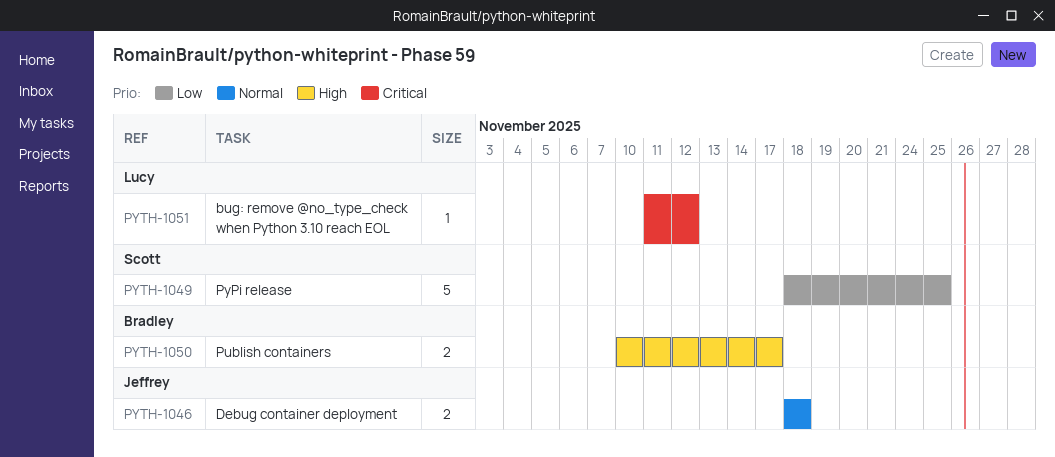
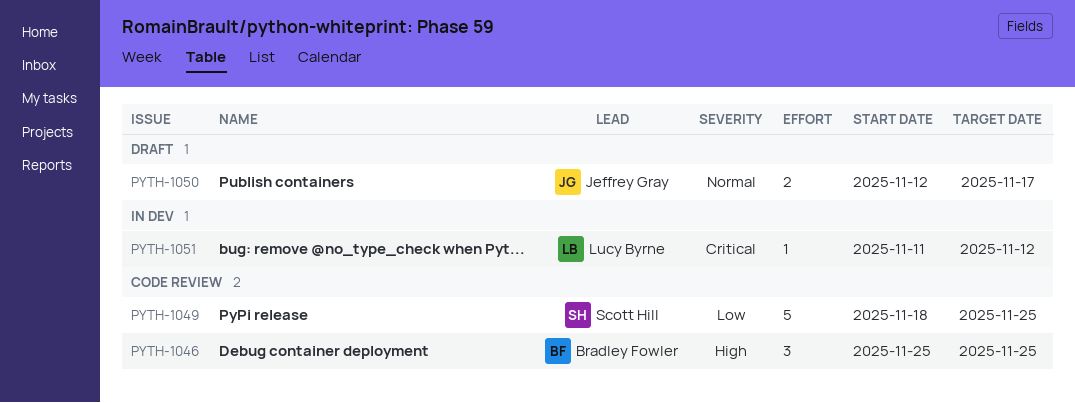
PYTH-1046, owner: Jeffrey Gray -> Bradley Fowler
PYTH-1046, priority: Normal -> High
PYTH-1046, estimate: 2 -> 3
PYTH-1046, start: Nov 18 -> Nov 25
PYTH-1046, due: Nov 18 -> Nov 25
PYTH-1050, owner: Bradley Fowler -> Jeffrey Gray
PYTH-1050, priority: High -> Normal
PYTH-1050, start: Nov 10 -> Nov 12

